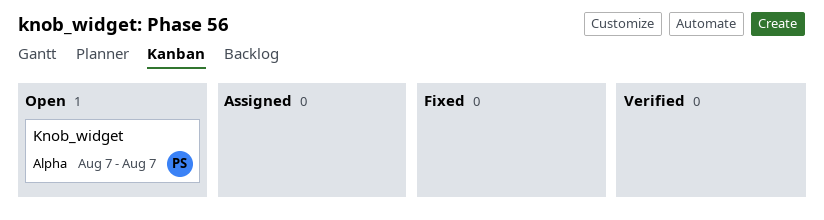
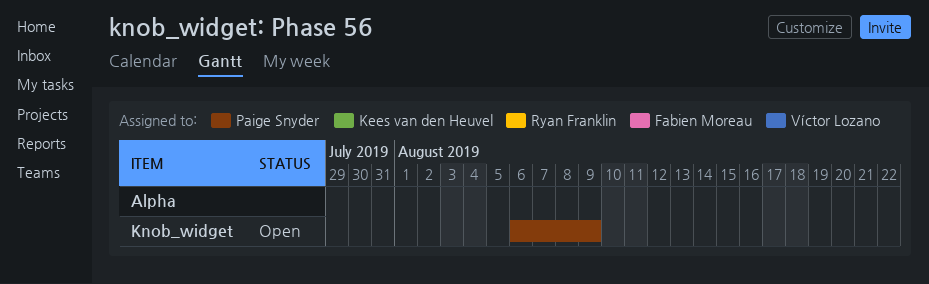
Knob_widget, start: Aug 7 -> Aug 6
Knob_widget, due: Aug 7 -> Aug 9

